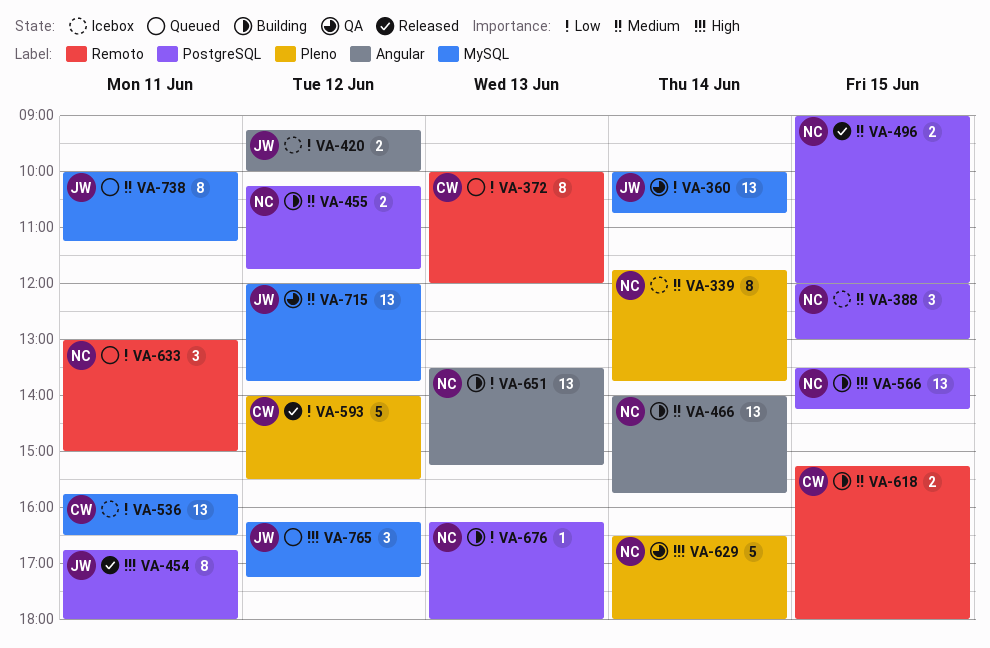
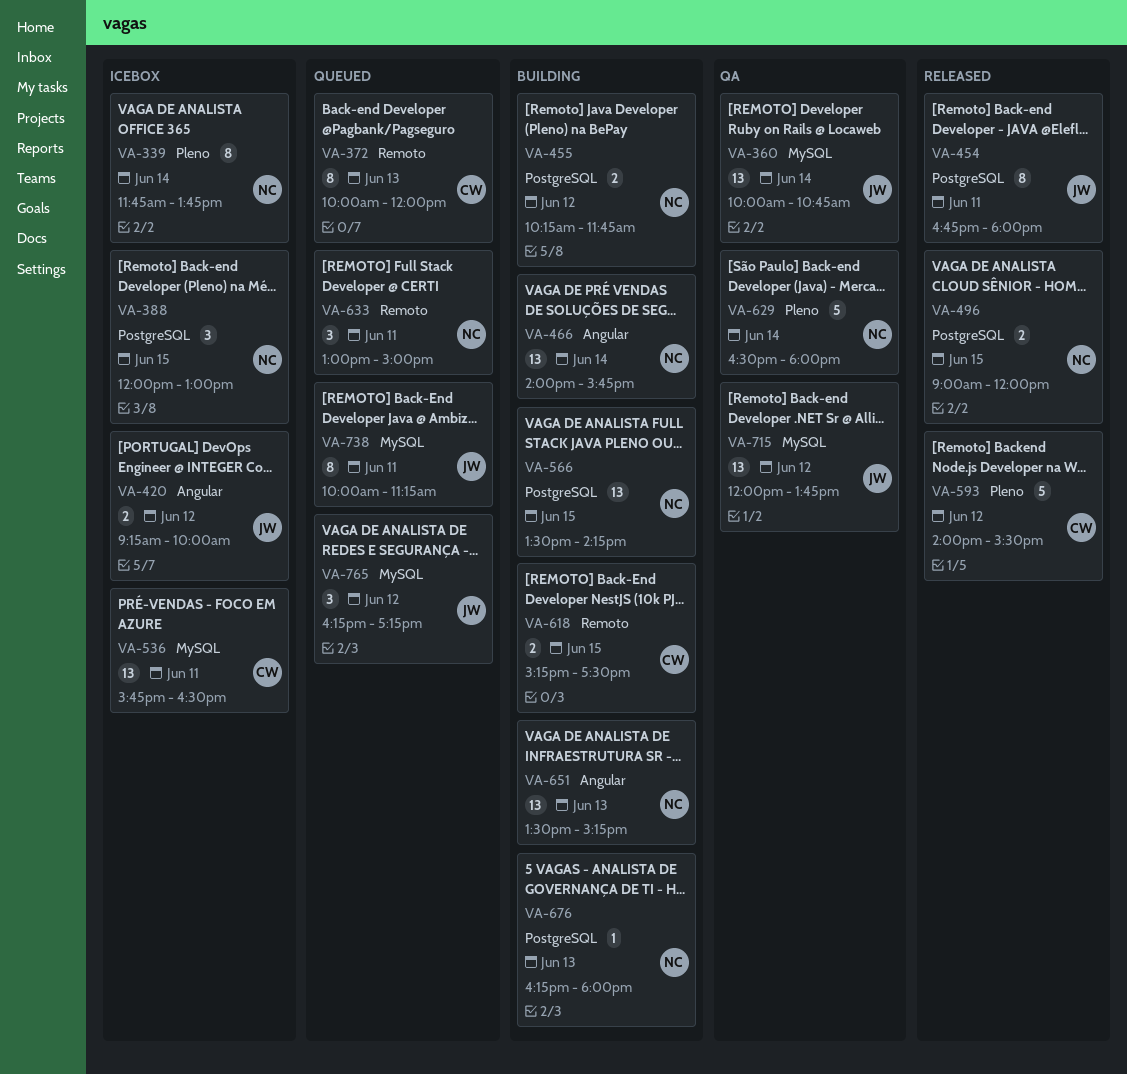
VA-618, ends: 18:00 -> 17:30

